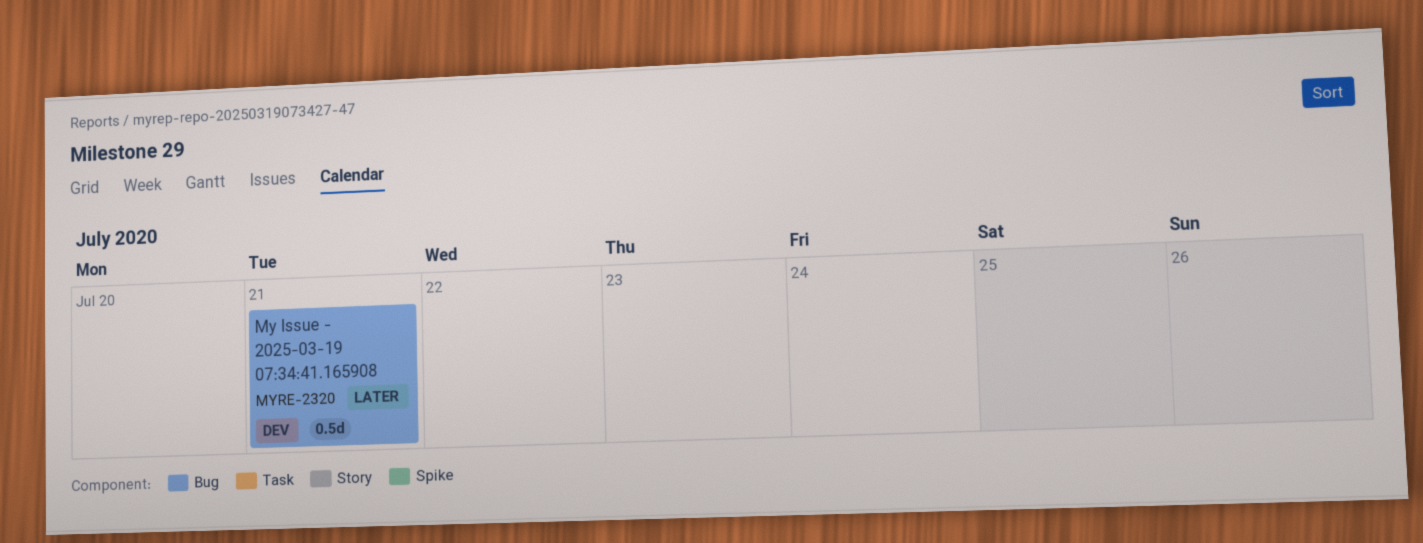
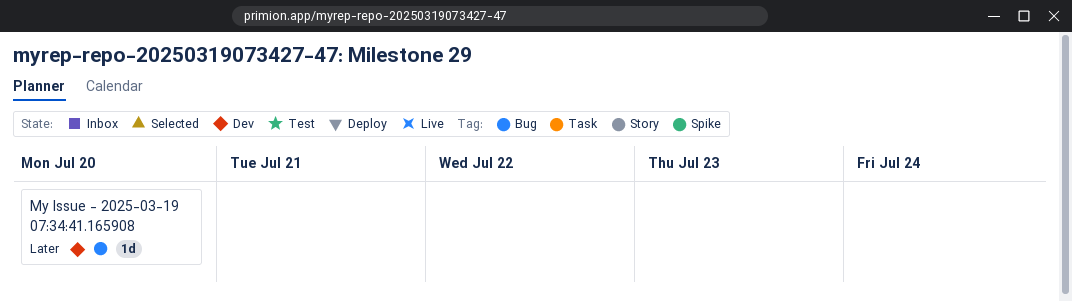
My Issue - 2025-03-19 07:34:41.165908, estimate: 0.5d -> 1d
My Issue - 2025-03-19 07:34:41.165908, due: Jul 21 -> Jul 20

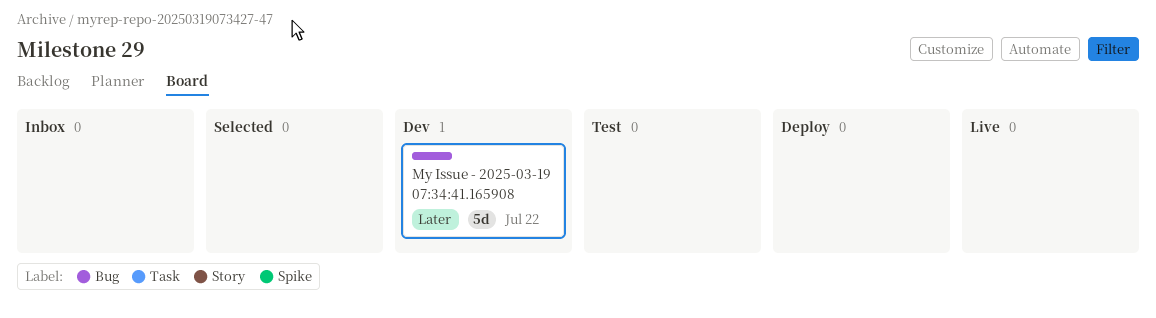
My Issue - 2025-03-19 07:34:41.165908, estimate: 1d -> 5d
My Issue - 2025-03-19 07:34:41.165908, due: Jul 20 -> Jul 22

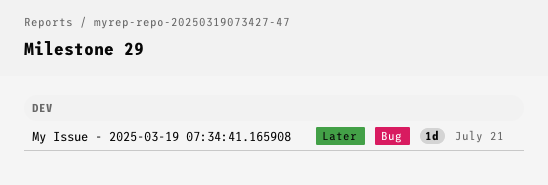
My Issue - 2025-03-19 07:34:41.165908, estimate: 5d -> 1d
My Issue - 2025-03-19 07:34:41.165908, due: Jul 22 -> Jul 21

